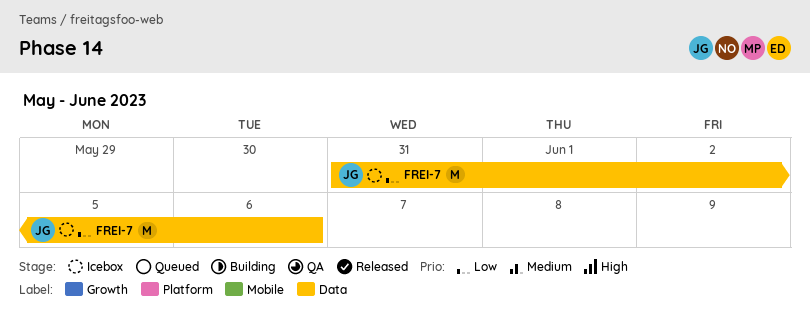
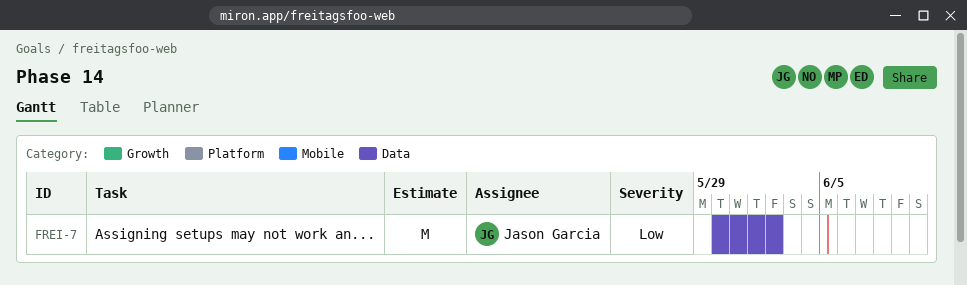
FREI-7, start: May 31 -> May 30
FREI-7, due: Jun 6 -> Jun 2

